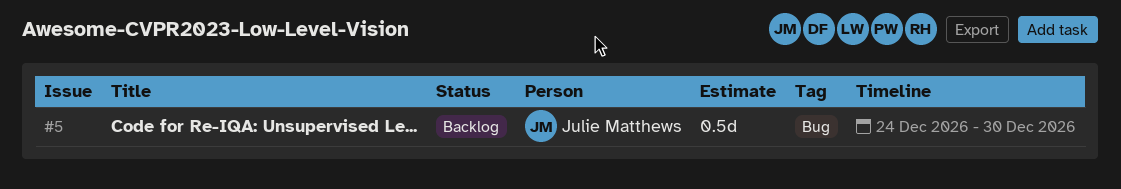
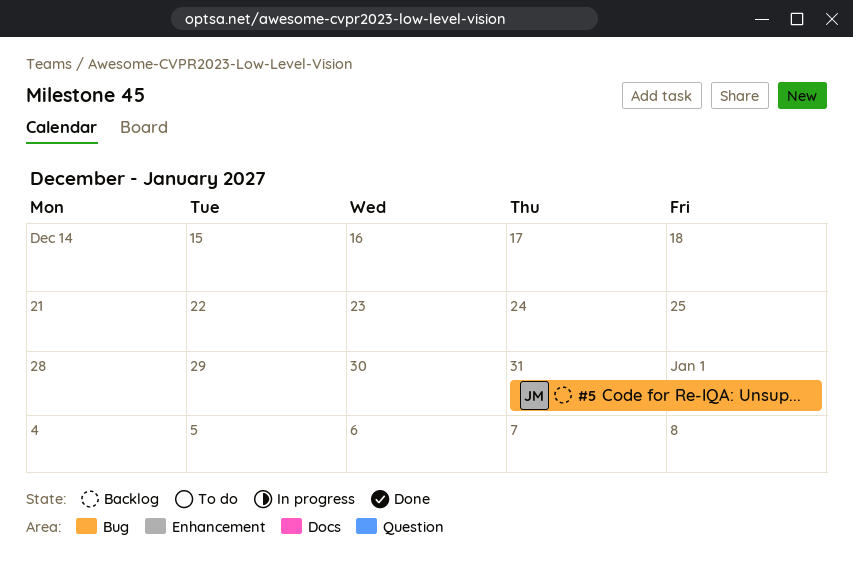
#5, start: Dec 24 -> Dec 31
#5, due: Dec 30 -> Jan 1

